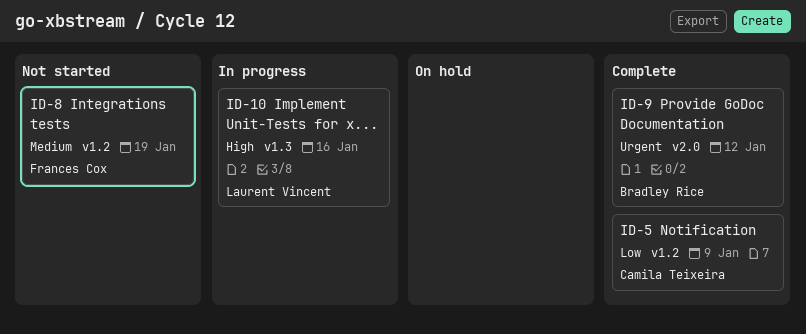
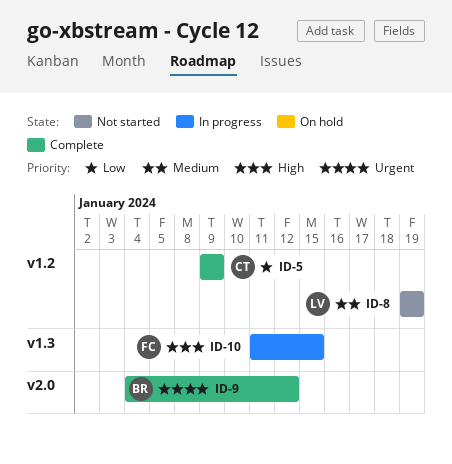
ID-8, owner: Frances Cox -> Laurent Vincent
ID-10, owner: Laurent Vincent -> Frances Cox
ID-10, due: Jan 16 -> Jan 15

